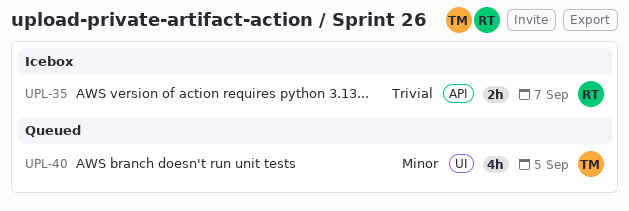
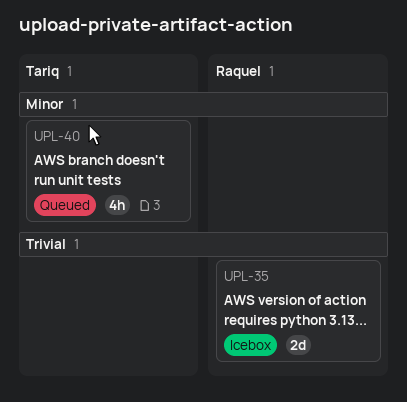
UPL-35, estimate: 2h -> 2d

